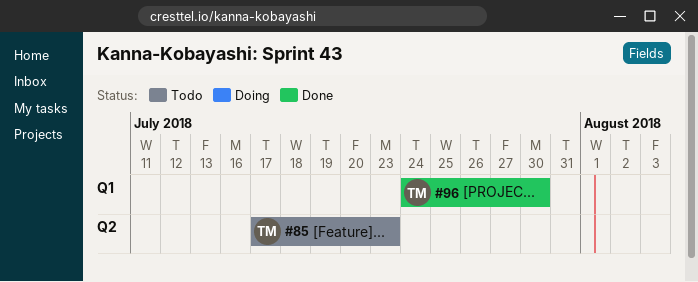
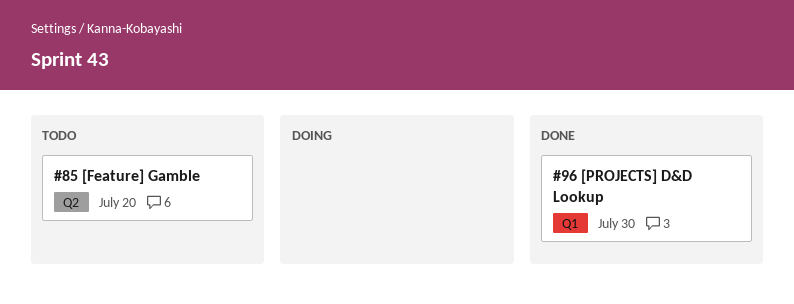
#85, due: Jul 23 -> Jul 20

